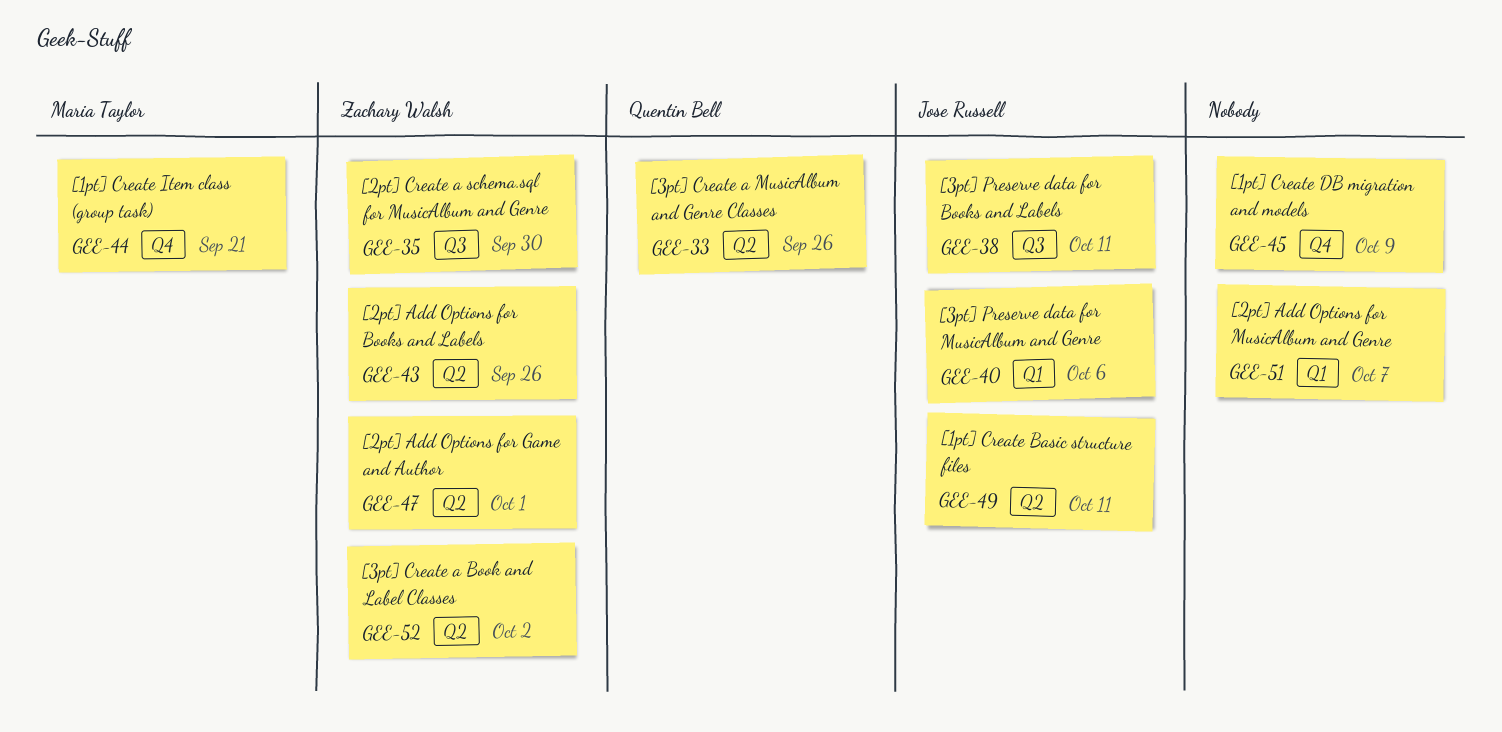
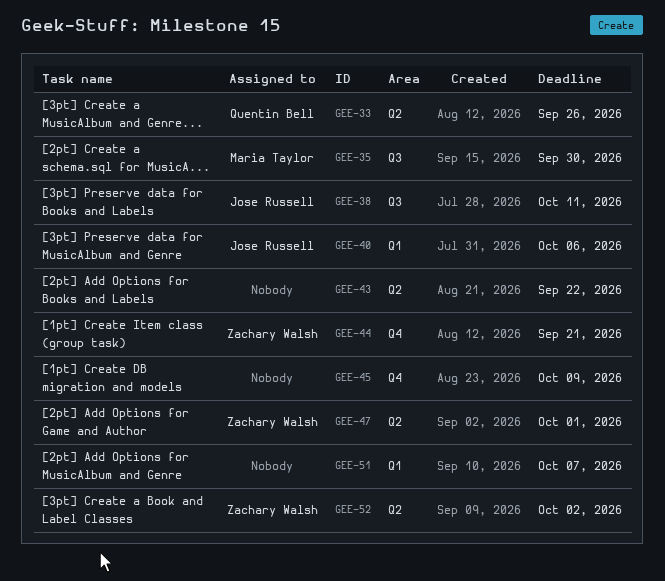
GEE-35, owner: Zachary Walsh -> Maria Taylor
GEE-43, owner: Zachary Walsh -> none
GEE-43, due: Sep 26 -> Sep 22
GEE-44, owner: Maria Taylor -> Zachary Walsh
GEE-49: present -> none

